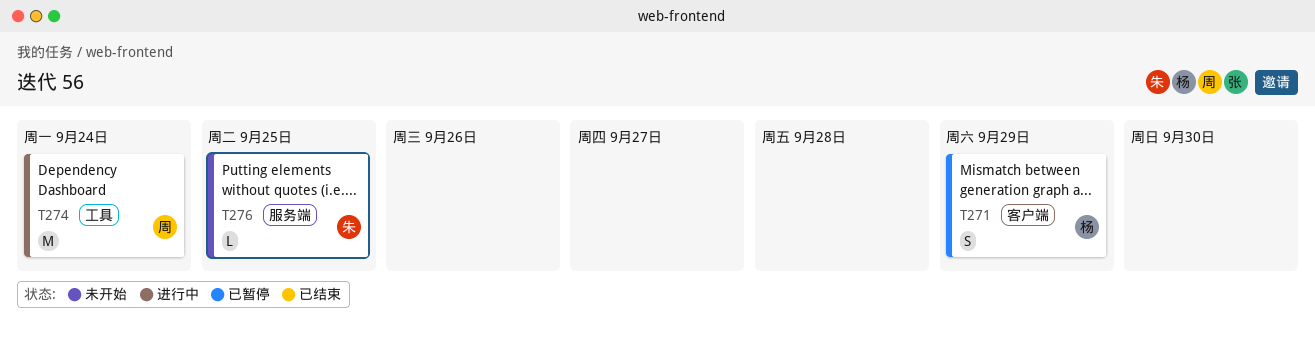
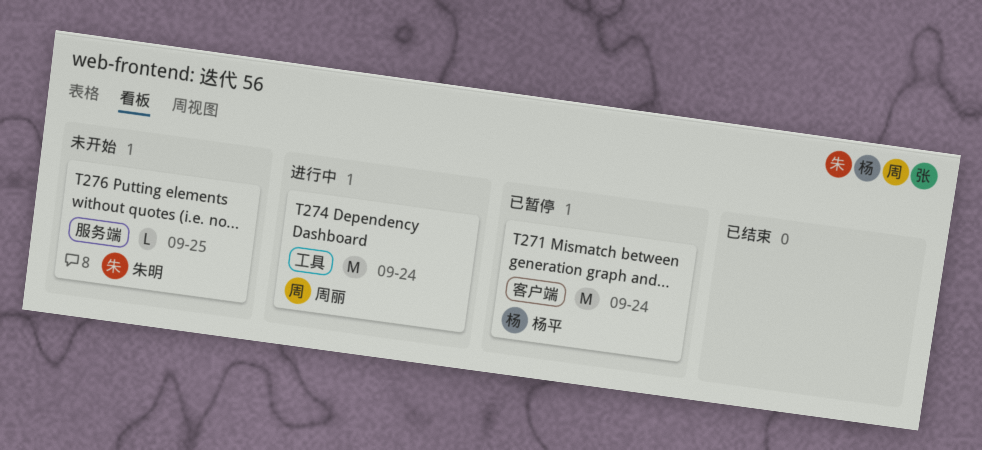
T271, estimate: S -> M
T271, due: Sep 29 -> Sep 24

